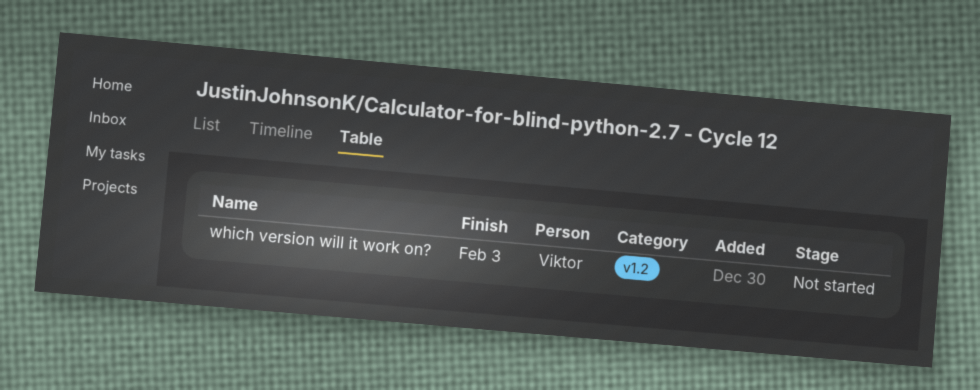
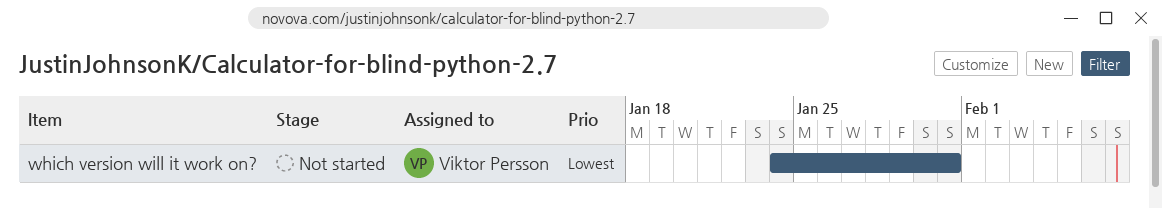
which version will it work on?, due: Feb 3 -> Jan 31

